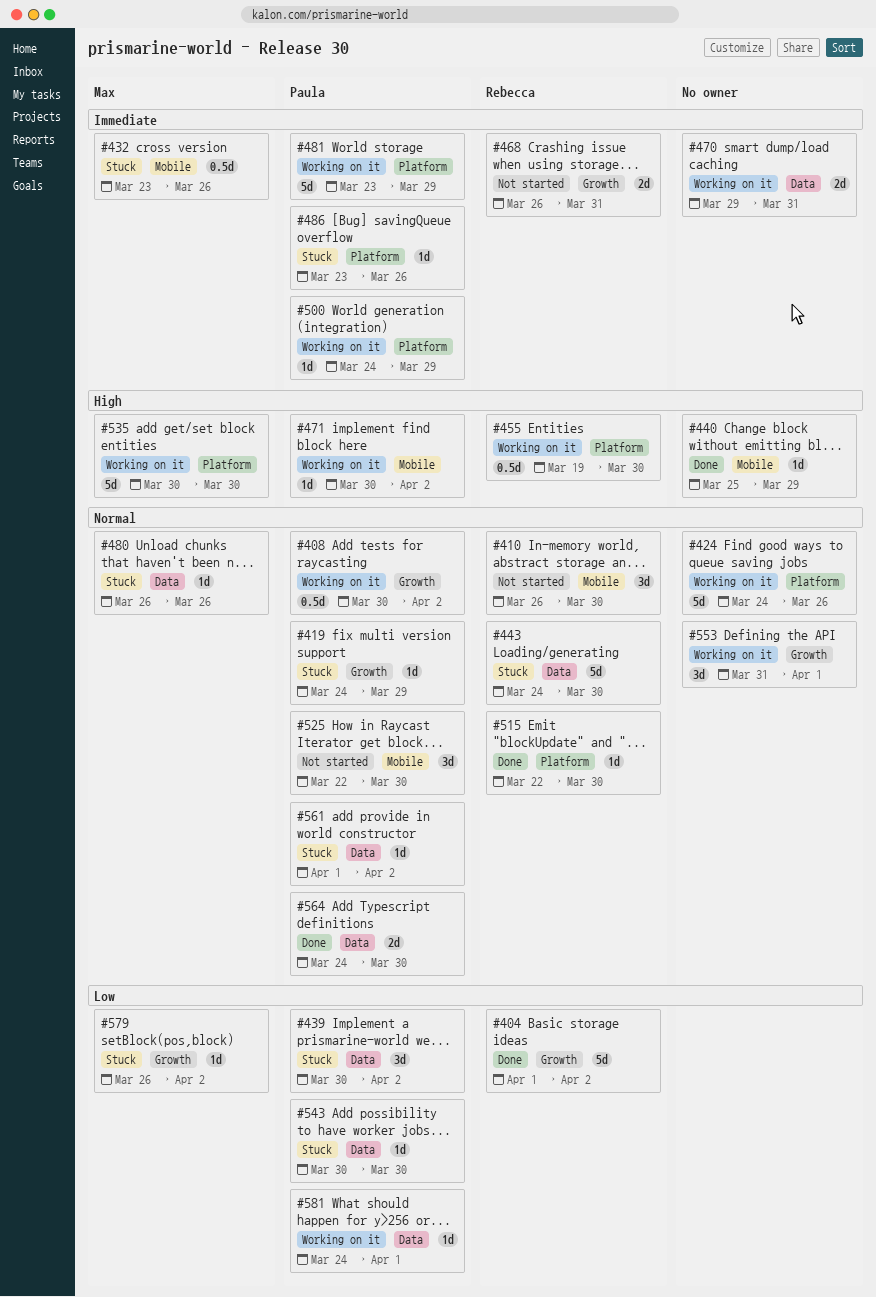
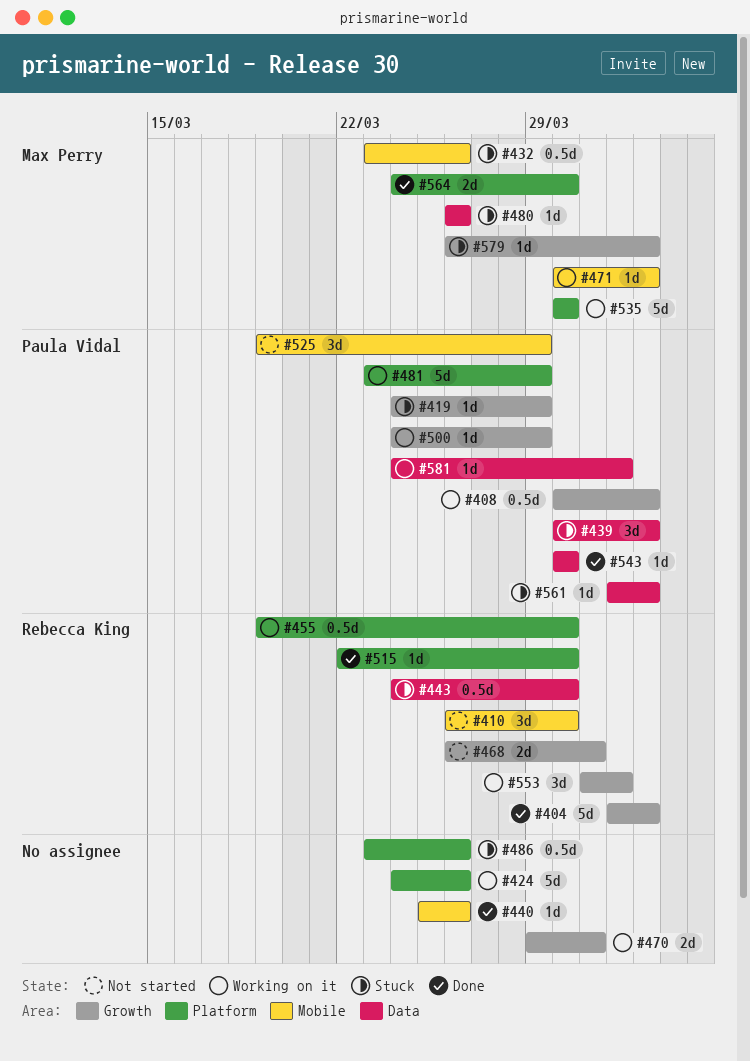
#440, due: Mar 29 -> Mar 26
#443, estimate: 5d -> 0.5d
#470, label: Data -> Growth
#471, owner: Paula Vidal -> Max Perry
#486, owner: Paula Vidal -> none
#486, estimate: 1d -> 0.5d
#500, label: Platform -> Growth
#525, start: Mar 22 -> Mar 19
#525, due: Mar 30 -> Mar 29
#543, status: Stuck -> Done
#553, owner: none -> Rebecca King
#564, owner: Paula Vidal -> Max Perry
#564, label: Data -> Platform

